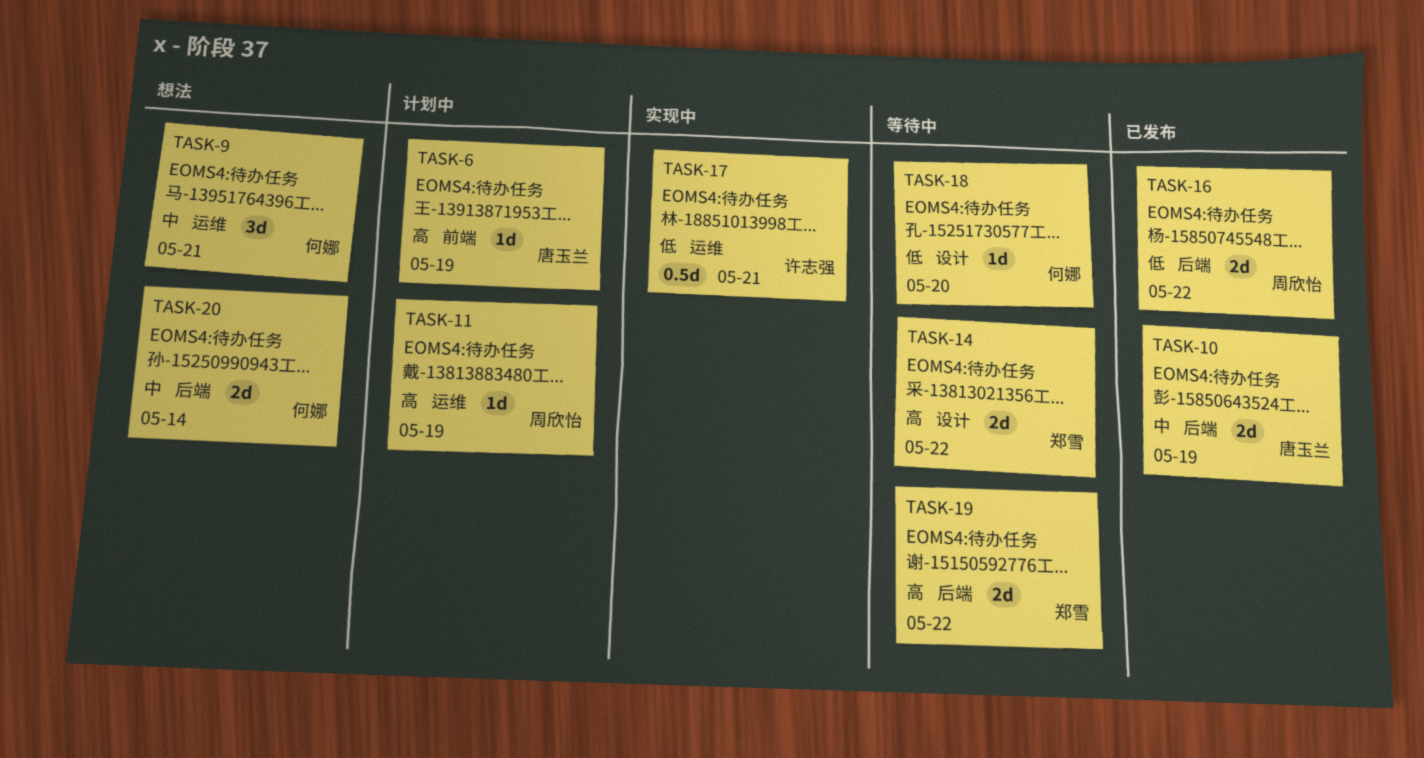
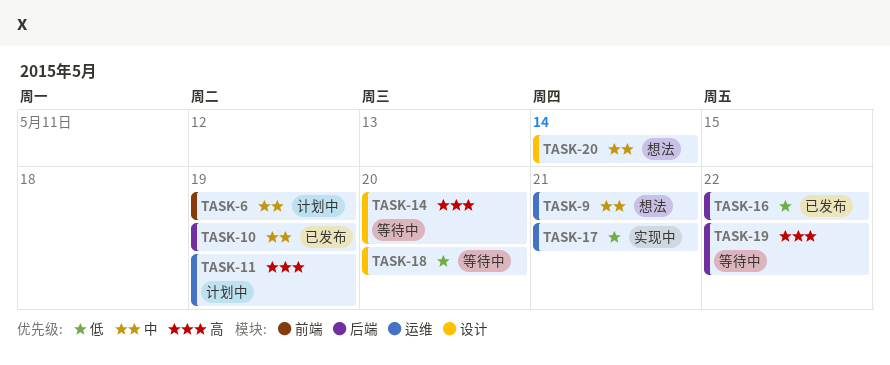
TASK-6, priority: 高 -> 中
TASK-14, due: May 22 -> May 20
TASK-20, label: 后端 -> 设计

